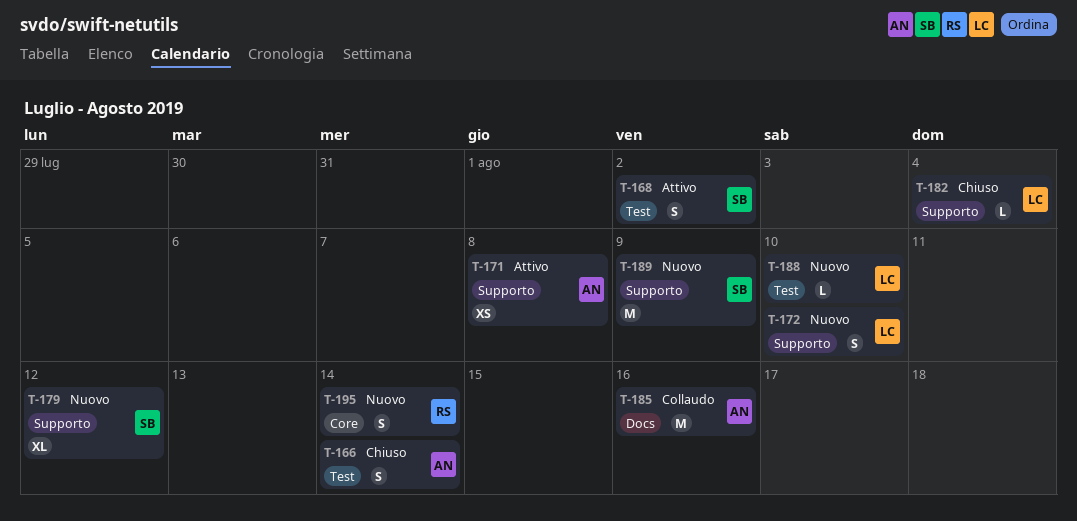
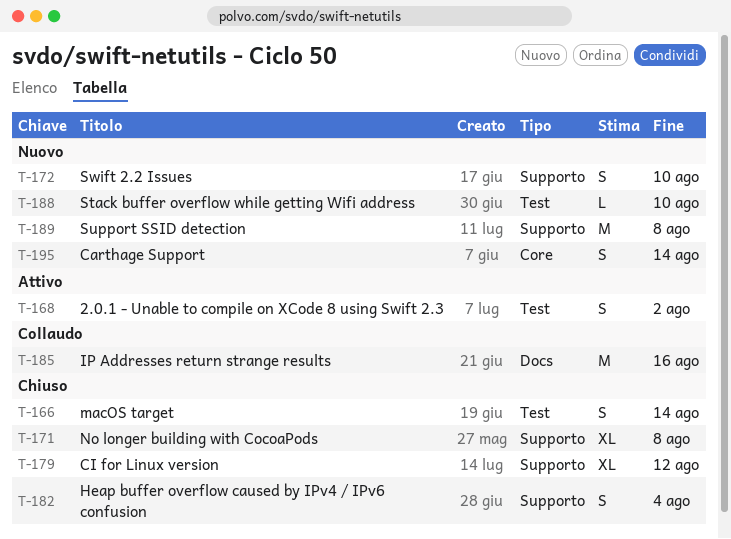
T-171, status: Attivo -> Chiuso
T-171, estimate: XS -> XL
T-179, status: Nuovo -> Chiuso
T-182, estimate: L -> S
T-189, due: Aug 9 -> Aug 8

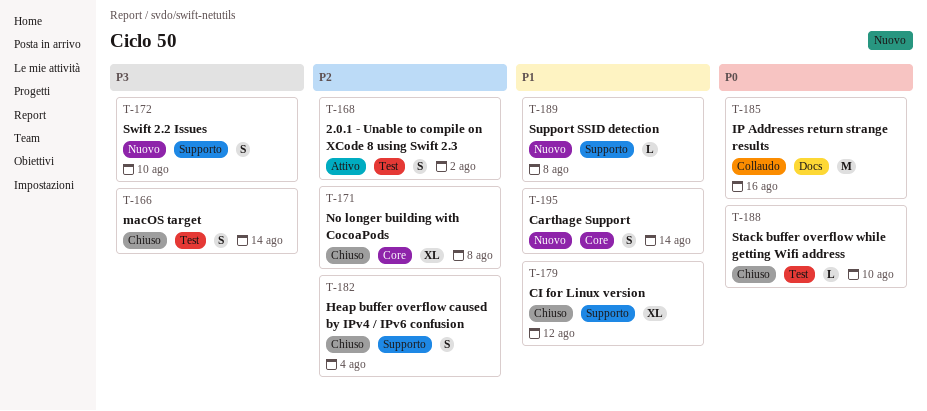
T-171, label: Supporto -> Core
T-188, status: Nuovo -> Chiuso
T-189, estimate: M -> L

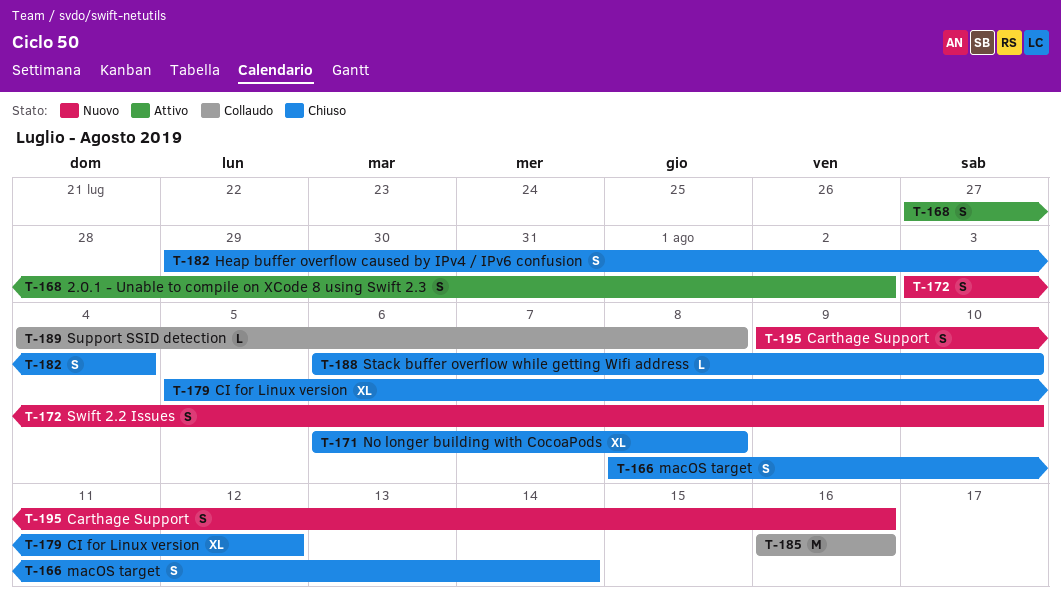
T-189, status: Nuovo -> Collaudo
T-195, due: Aug 14 -> Aug 16

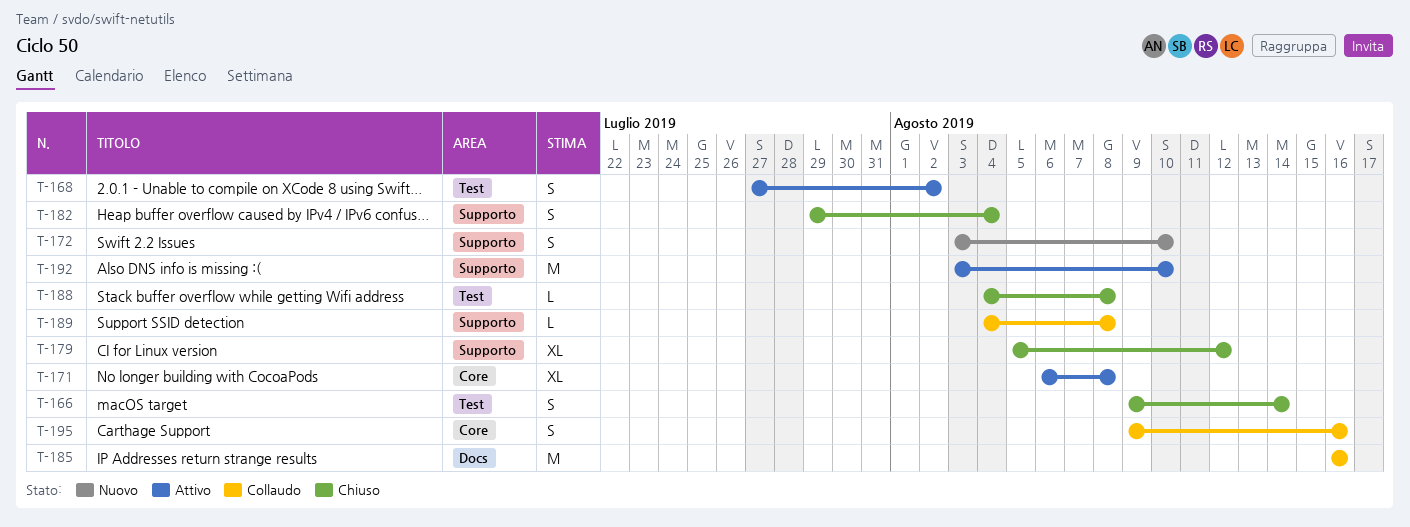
T-166, start: Aug 8 -> Aug 9
T-171, status: Chiuso -> Attivo
T-188, start: Aug 6 -> Aug 4
T-188, due: Aug 10 -> Aug 8
T-192: none -> present
T-195, status: Nuovo -> Collaudo

